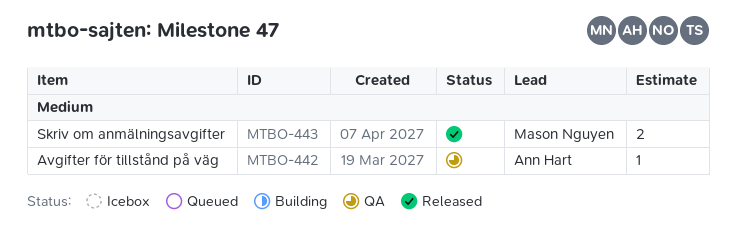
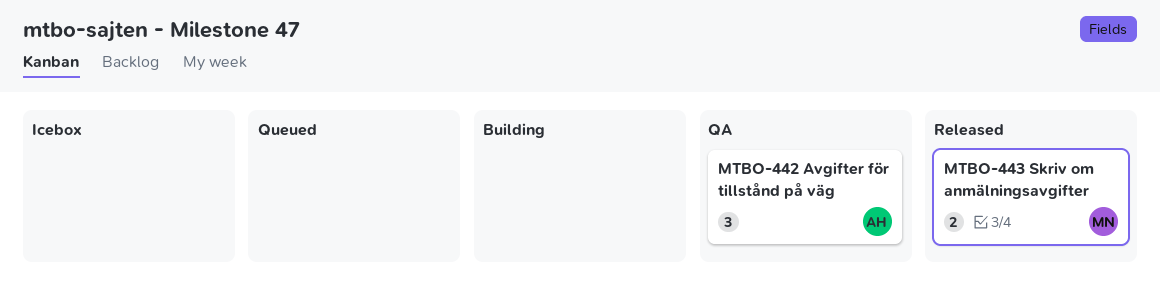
MTBO-442, estimate: 1 -> 3

